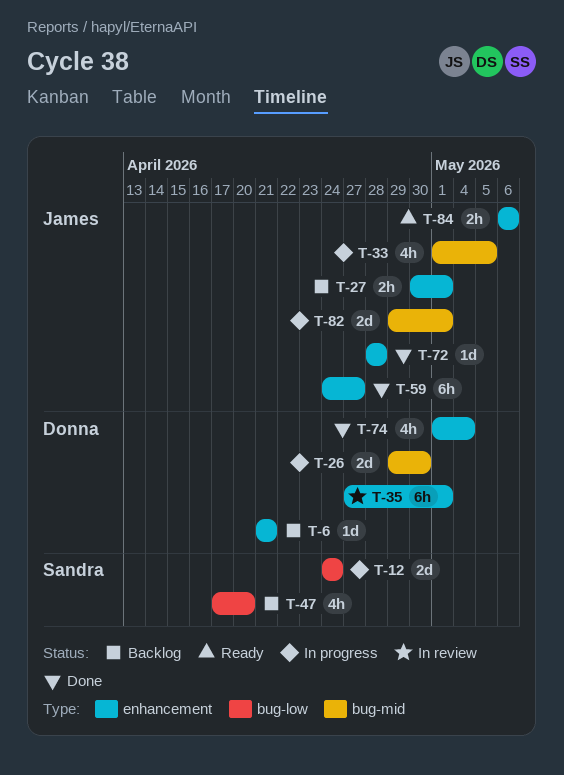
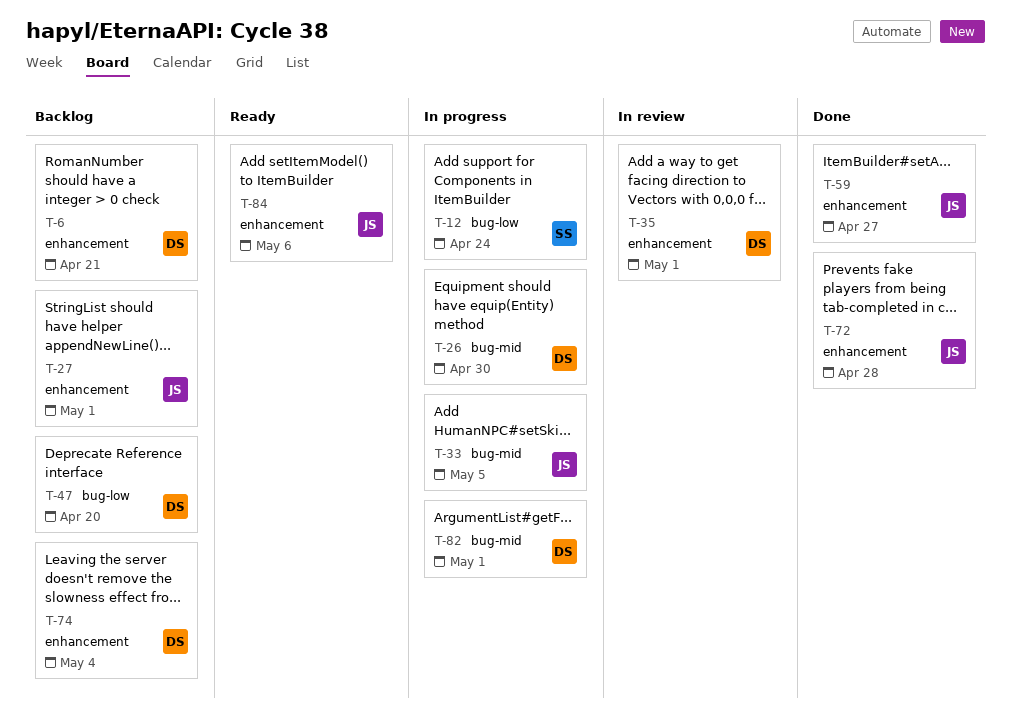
T-47, owner: Sandra -> Donna
T-74, status: Done -> Backlog
T-82, owner: James -> Donna

